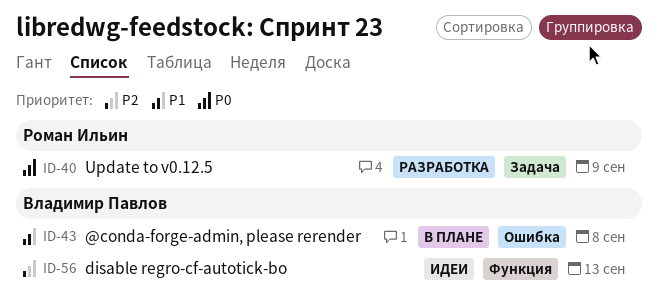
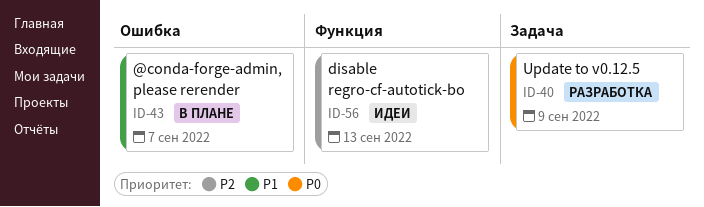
ID-43, due: Sep 8 -> Sep 7

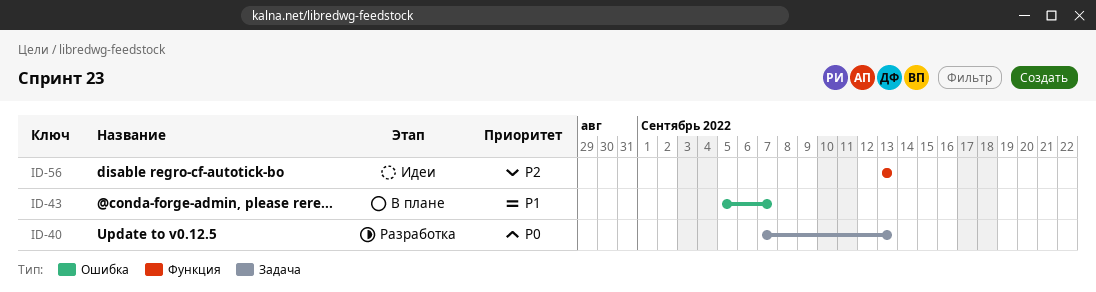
ID-40, due: Sep 9 -> Sep 13

